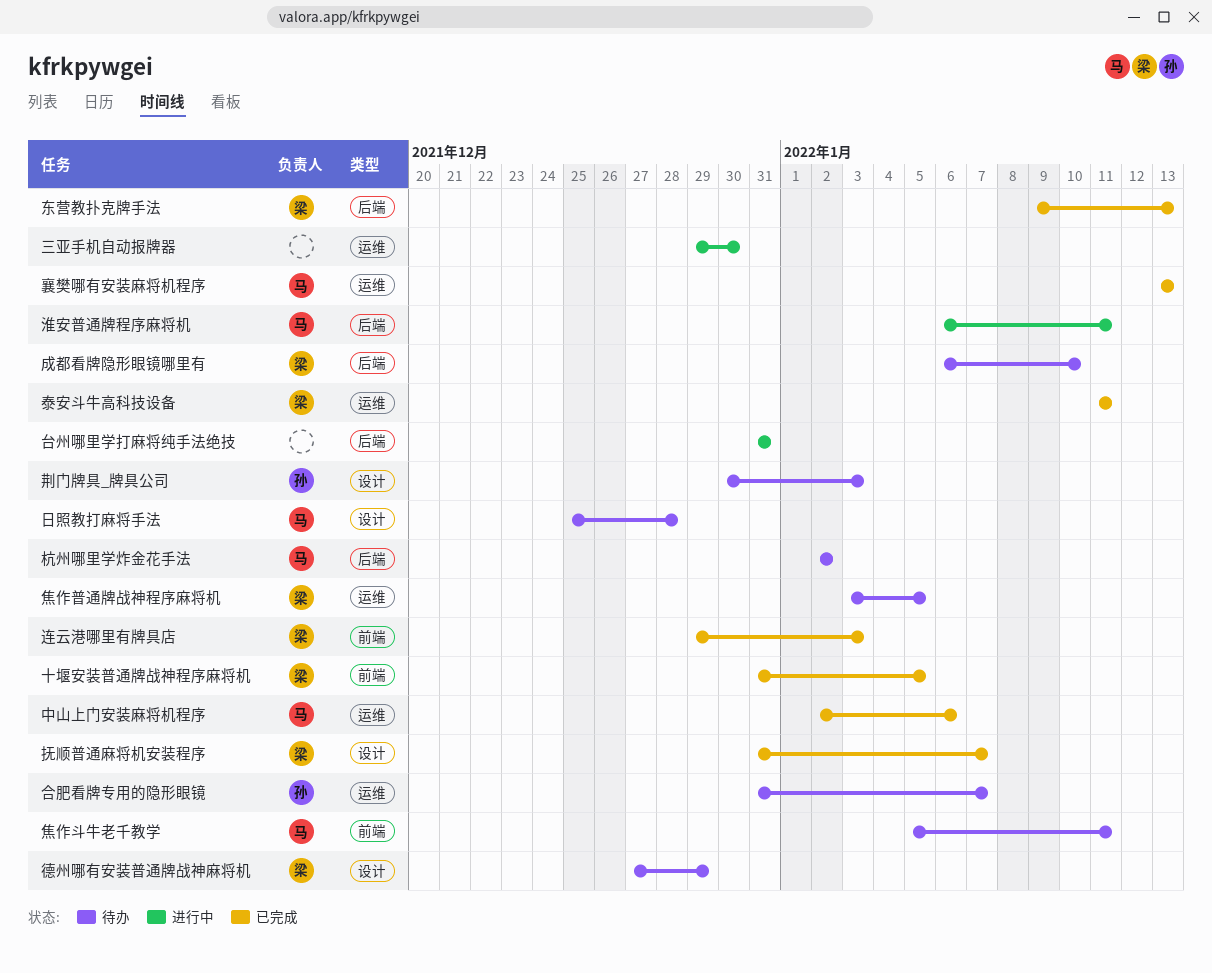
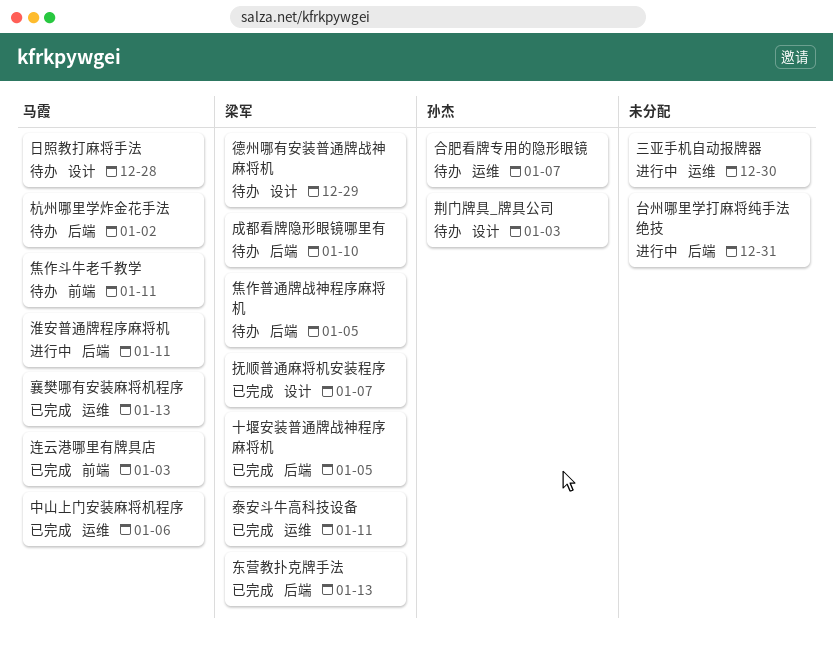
十堰安装普通牌战神程序麻将机, label: 前端 -> 后端
焦作普通牌战神程序麻将机, label: 运维 -> 后端
连云港哪里有牌具店, owner: 梁军 -> 马霞

